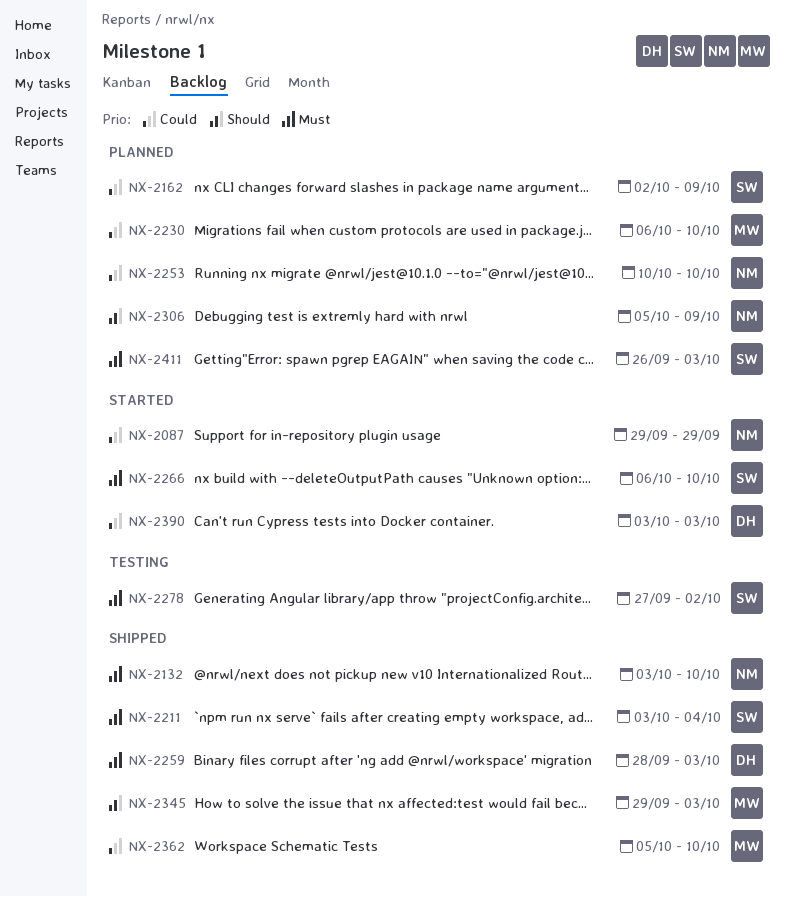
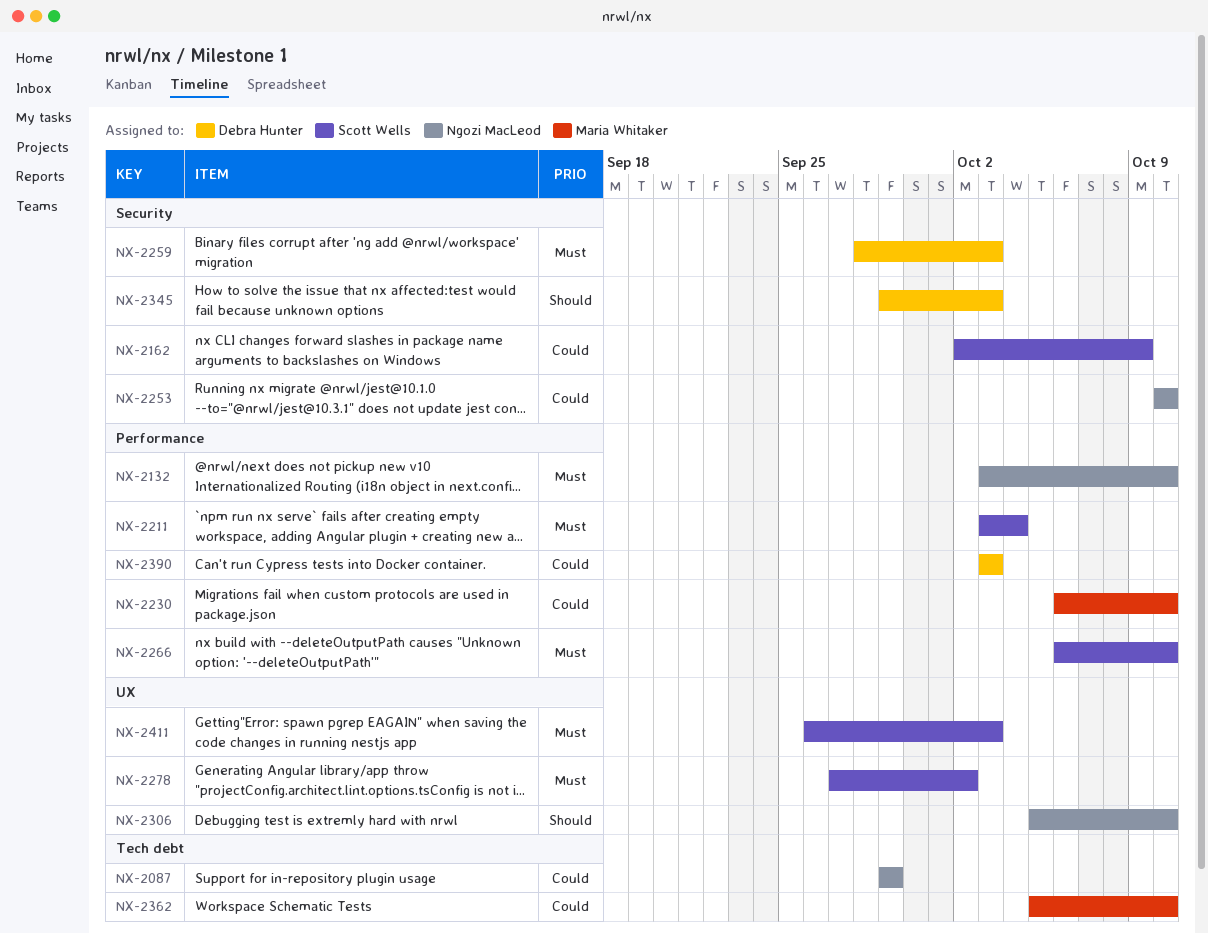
NX-2306, due: Oct 9 -> Oct 10
NX-2345, owner: Maria Whitaker -> Debra Hunter

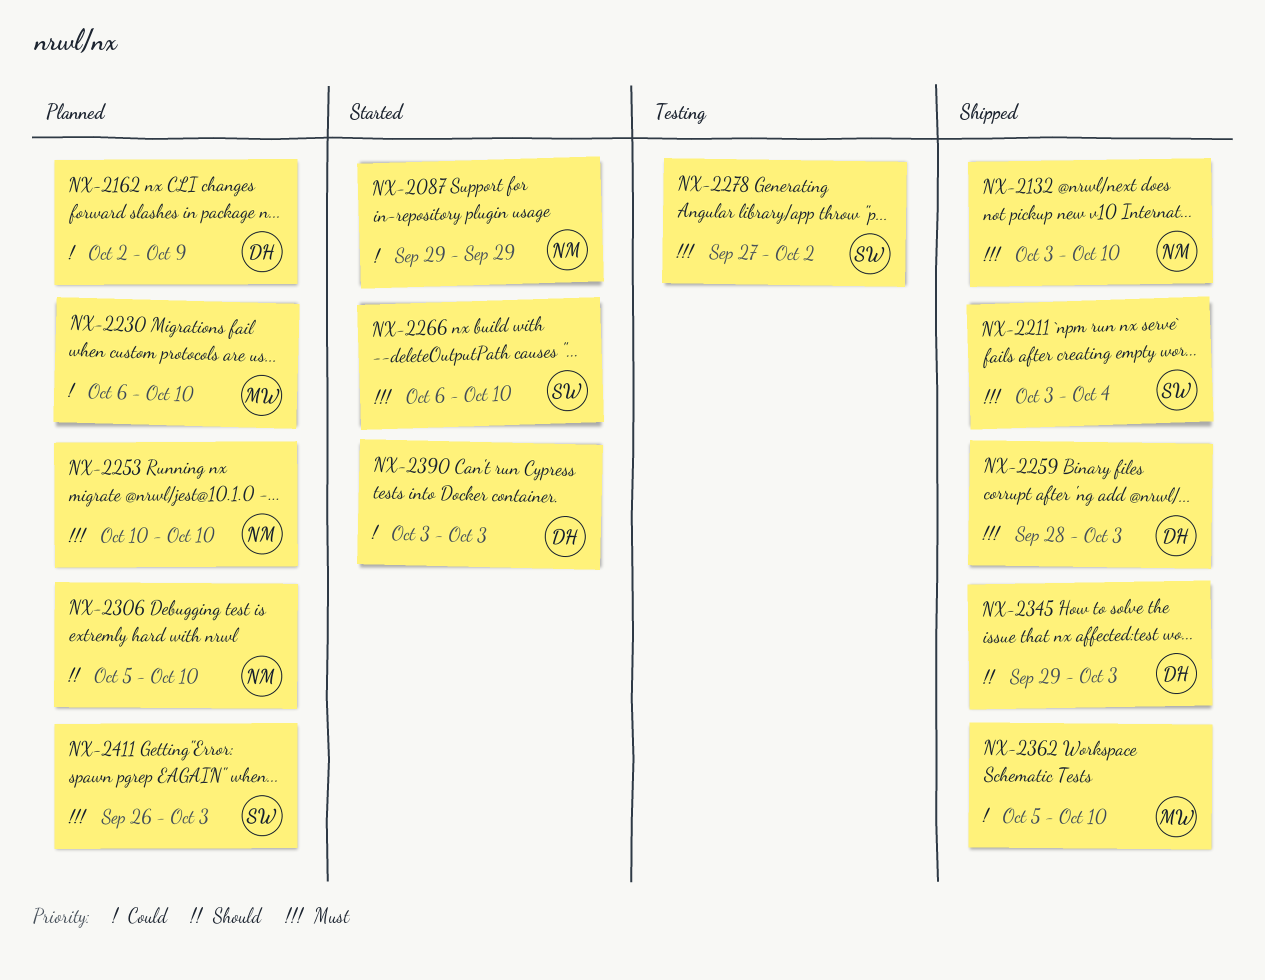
NX-2162, owner: Scott Wells -> Debra Hunter
NX-2253, priority: Could -> Must

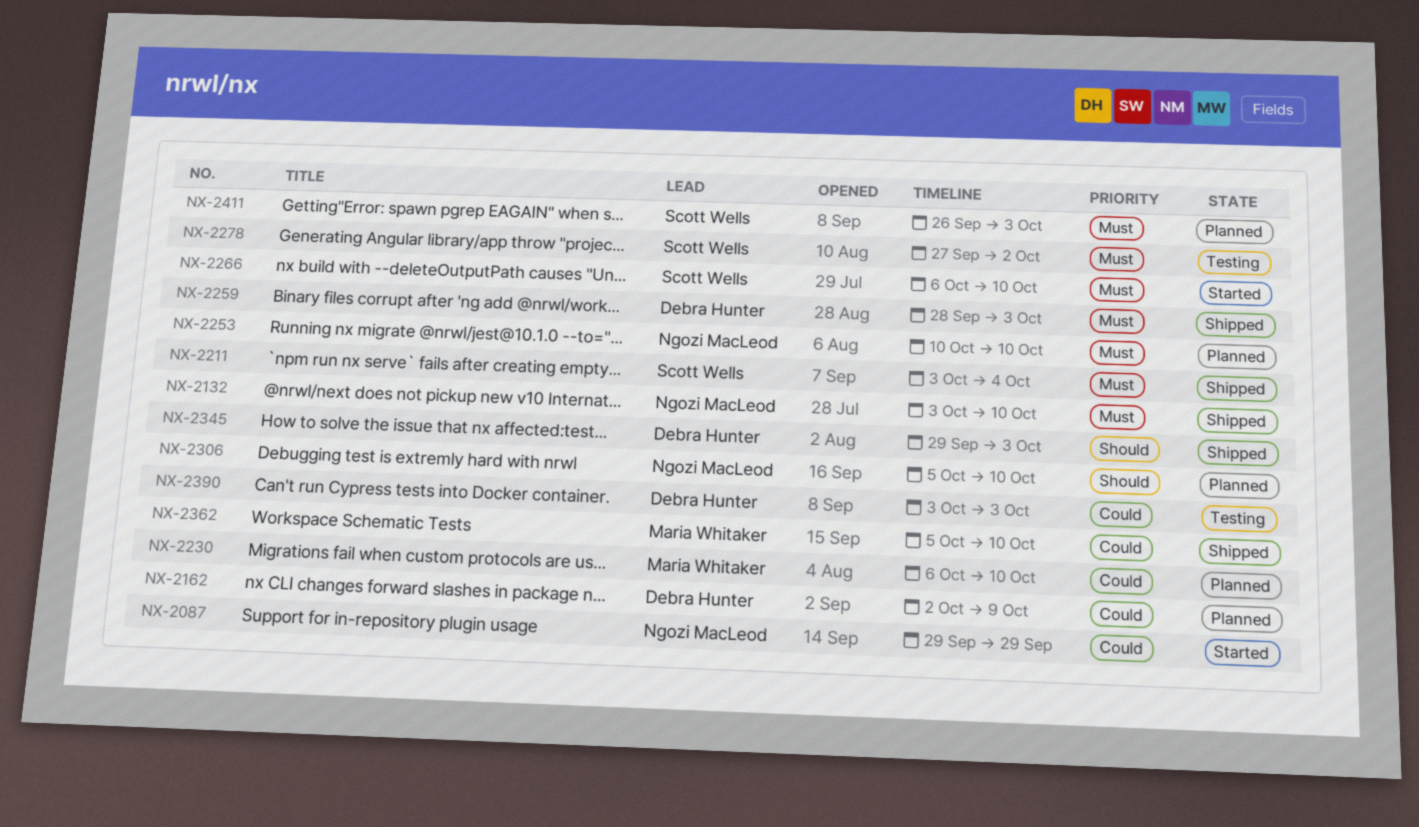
NX-2390, status: Started -> Testing

